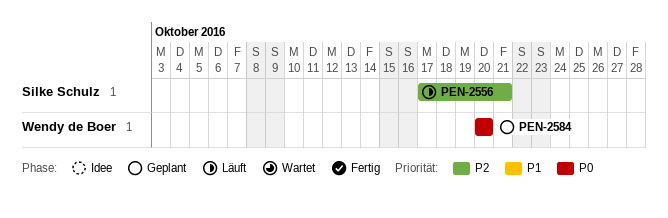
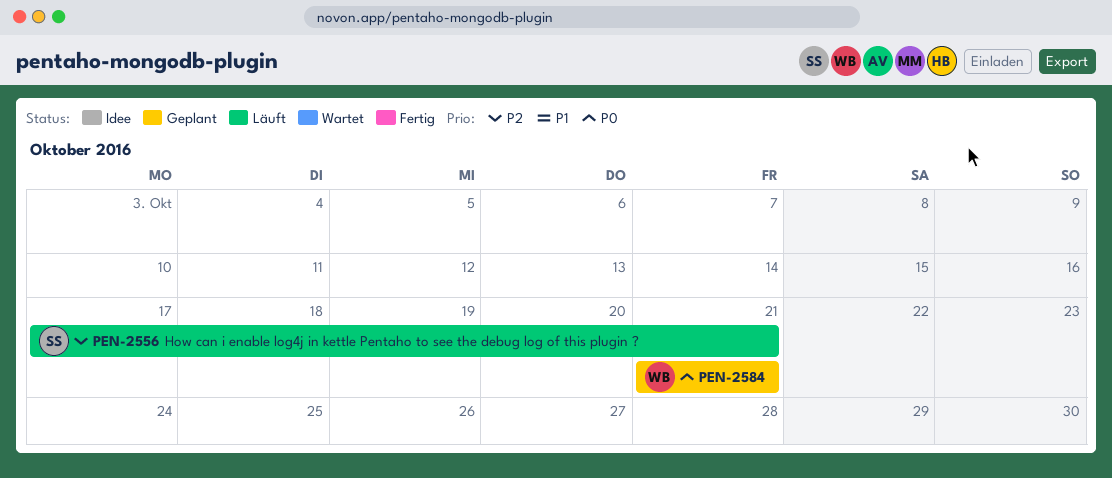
PEN-2584, start: Oct 20 -> Oct 21
PEN-2584, due: Oct 20 -> Oct 21

